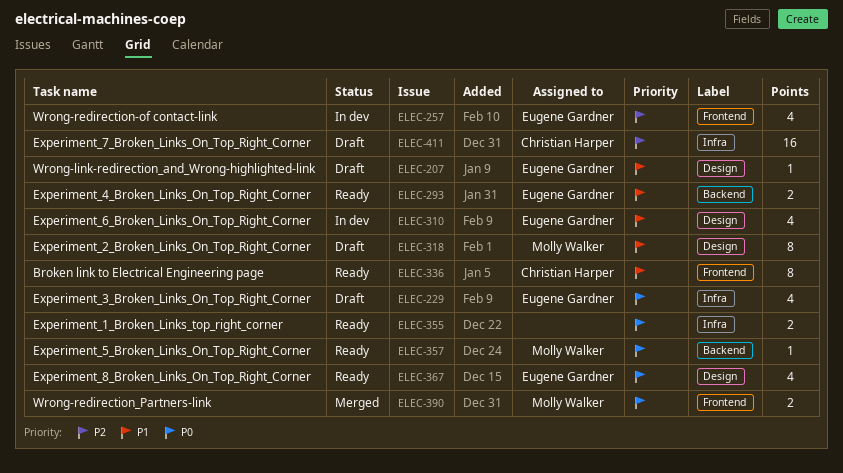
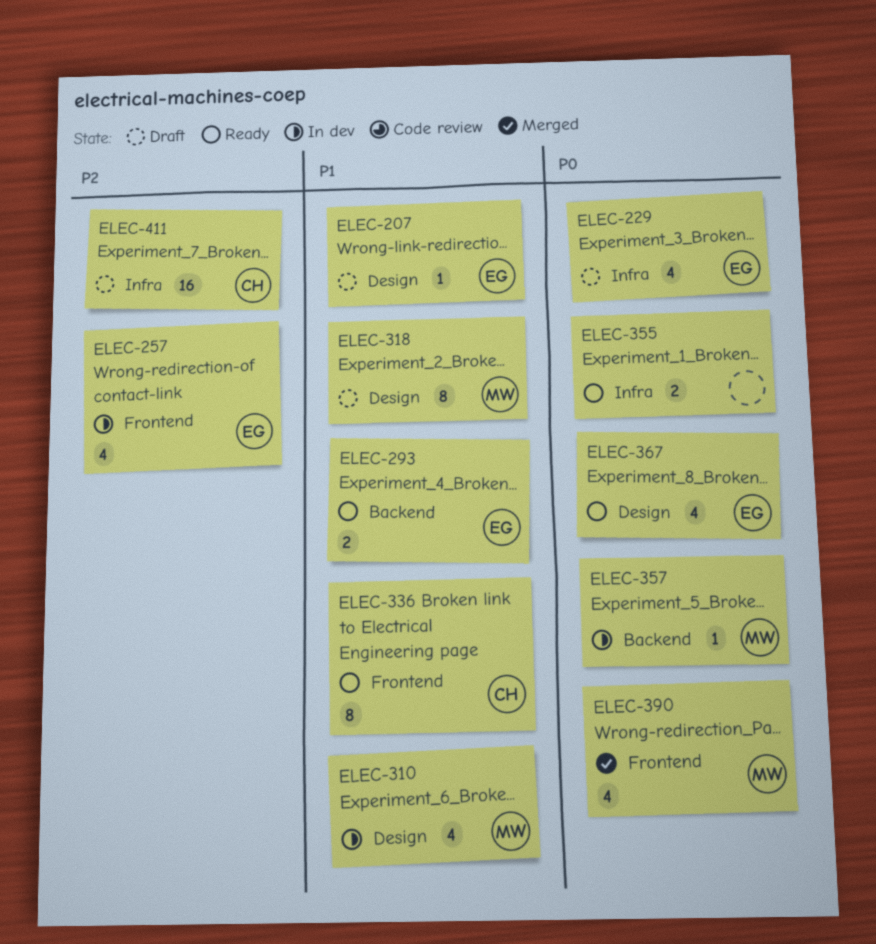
ELEC-310, owner: Eugene Gardner -> Molly Walker
ELEC-357, status: Ready -> In dev
ELEC-390, estimate: 2 -> 4

